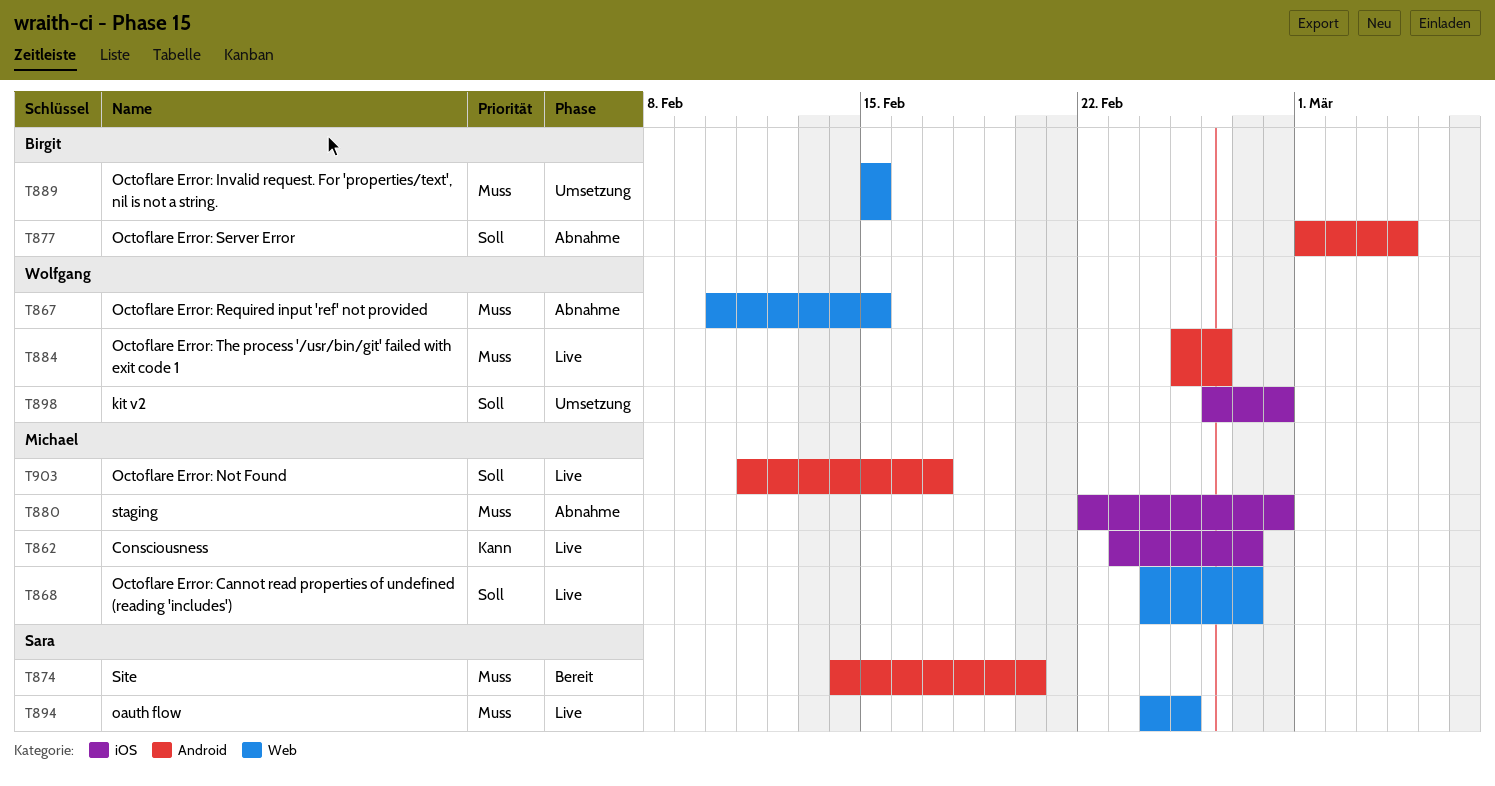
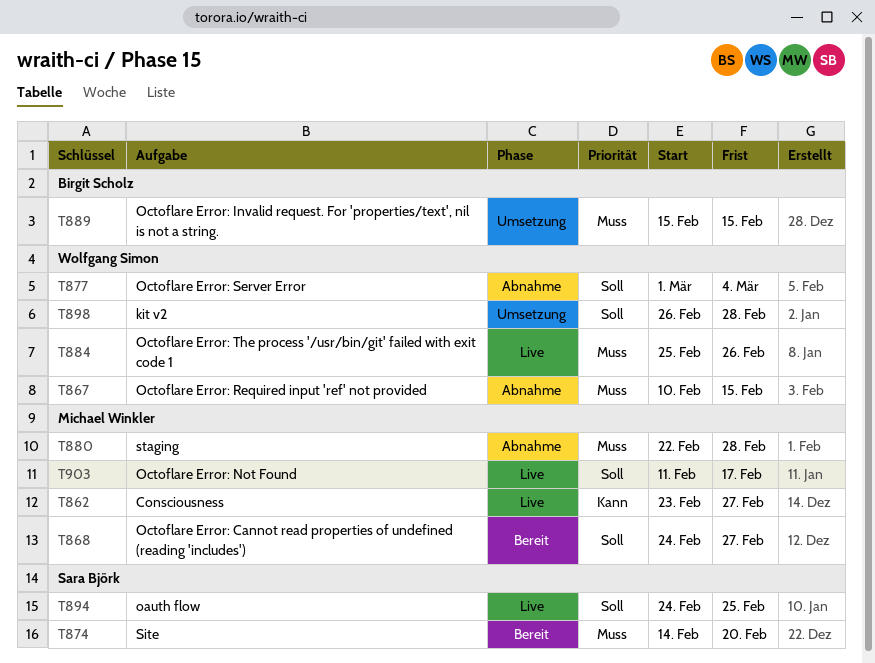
T868, status: Live -> Bereit
T877, owner: Birgit Scholz -> Wolfgang Simon
T894, priority: Muss -> Soll

